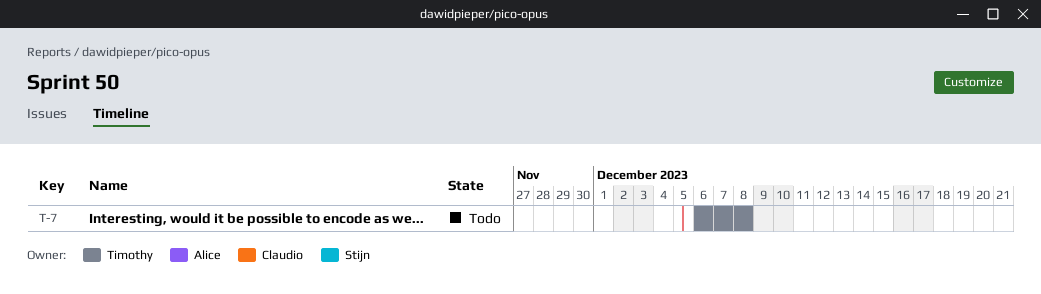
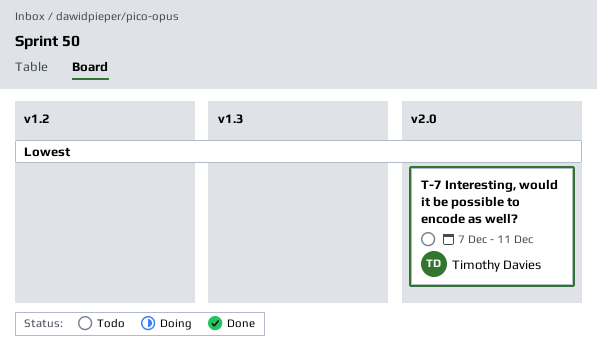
T-7, start: Dec 6 -> Dec 7
T-7, due: Dec 8 -> Dec 11

